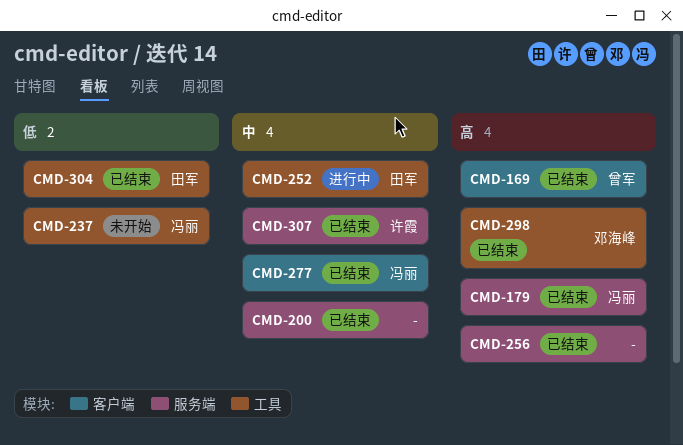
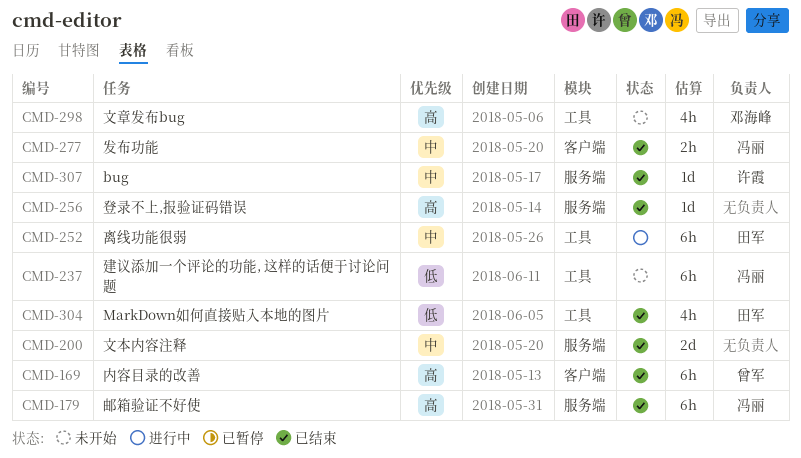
CMD-298, status: 已结束 -> 未开始

